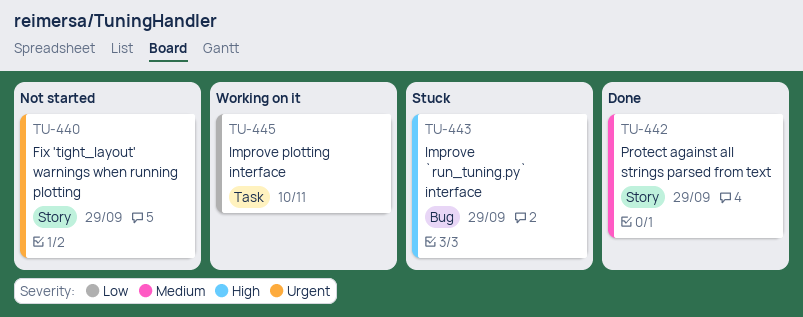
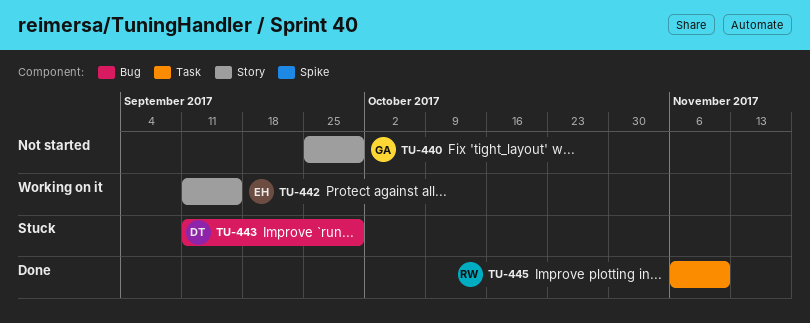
TU-442, status: Done -> Working on it
TU-442, due: Sep 29 -> Sep 15
TU-445, status: Working on it -> Done

